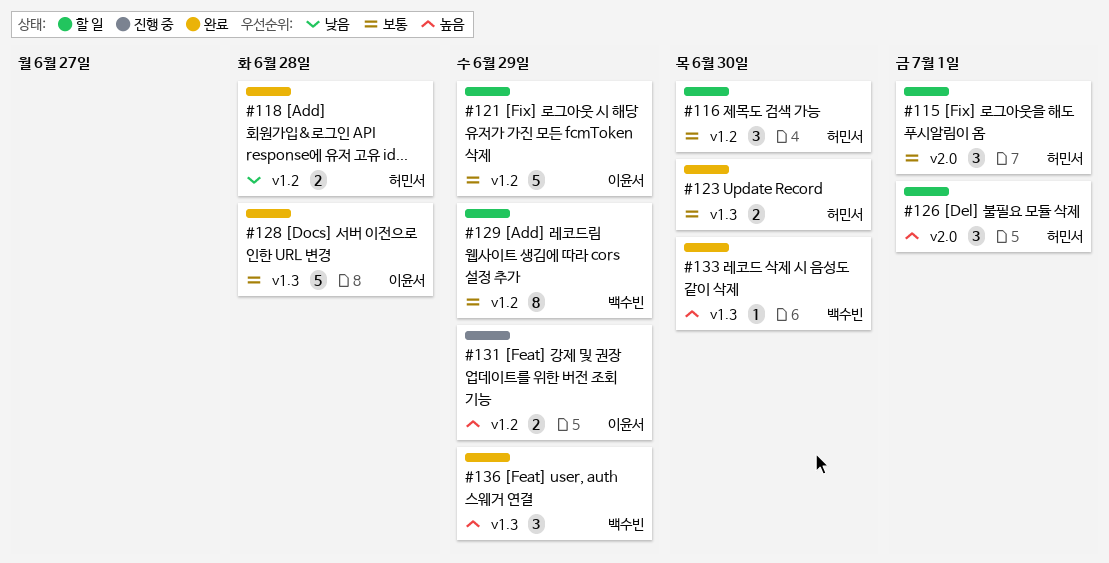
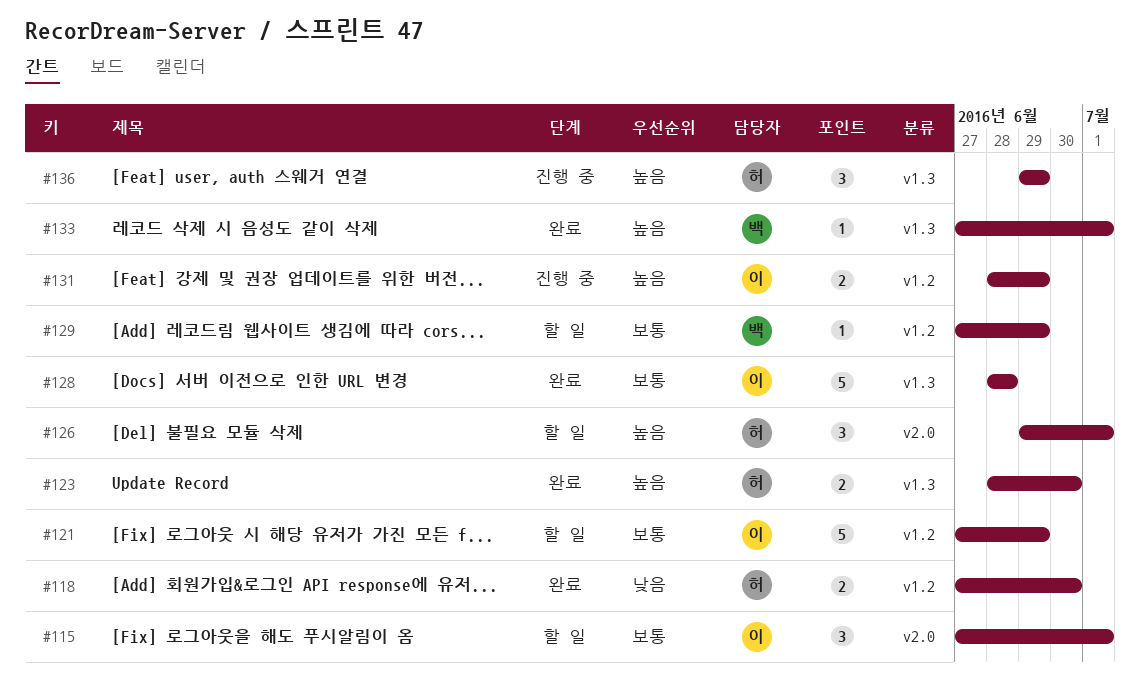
#115, owner: 허민서 -> 이윤서
#116: present -> none
#118, due: Jun 28 -> Jun 30
#123, priority: 보통 -> 높음
#129, estimate: 8 -> 1
#133, due: Jun 30 -> Jul 1
#136, status: 완료 -> 진행 중
#136, owner: 백수빈 -> 허민서

